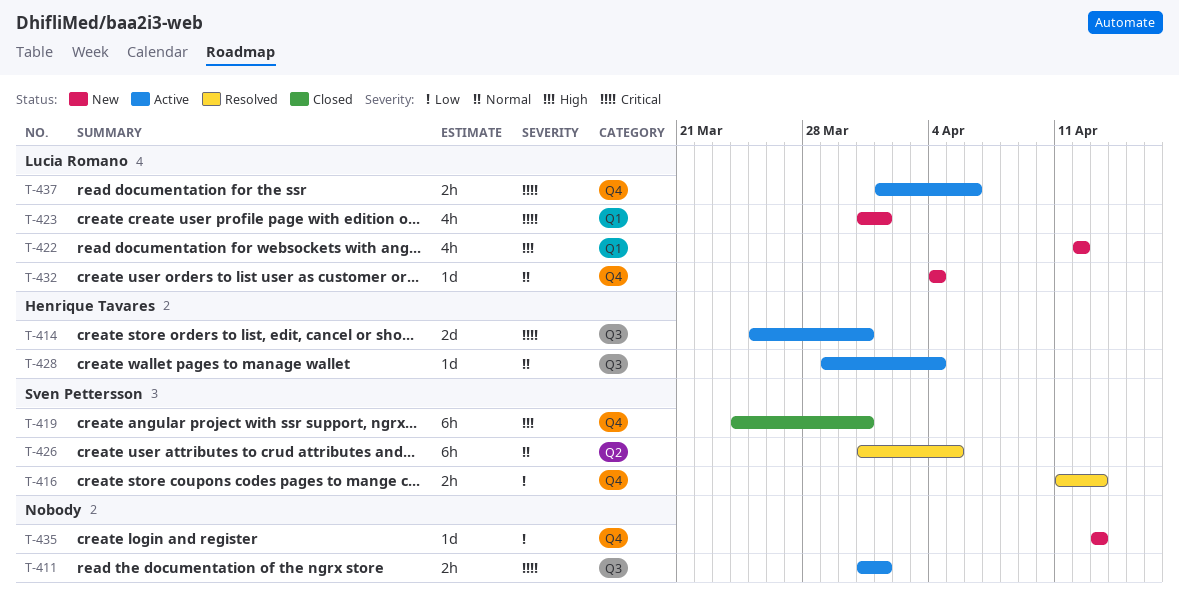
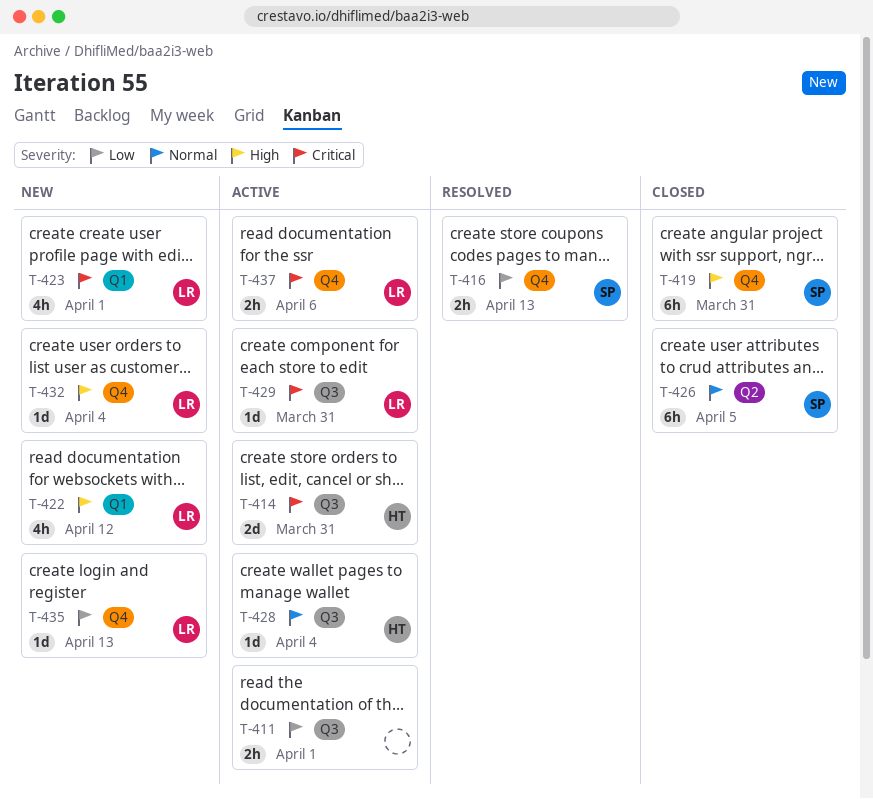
T-411, priority: Critical -> Low
T-426, status: Resolved -> Closed
T-429: none -> present
T-432, priority: Normal -> High
T-435, owner: none -> Lucia Romano

